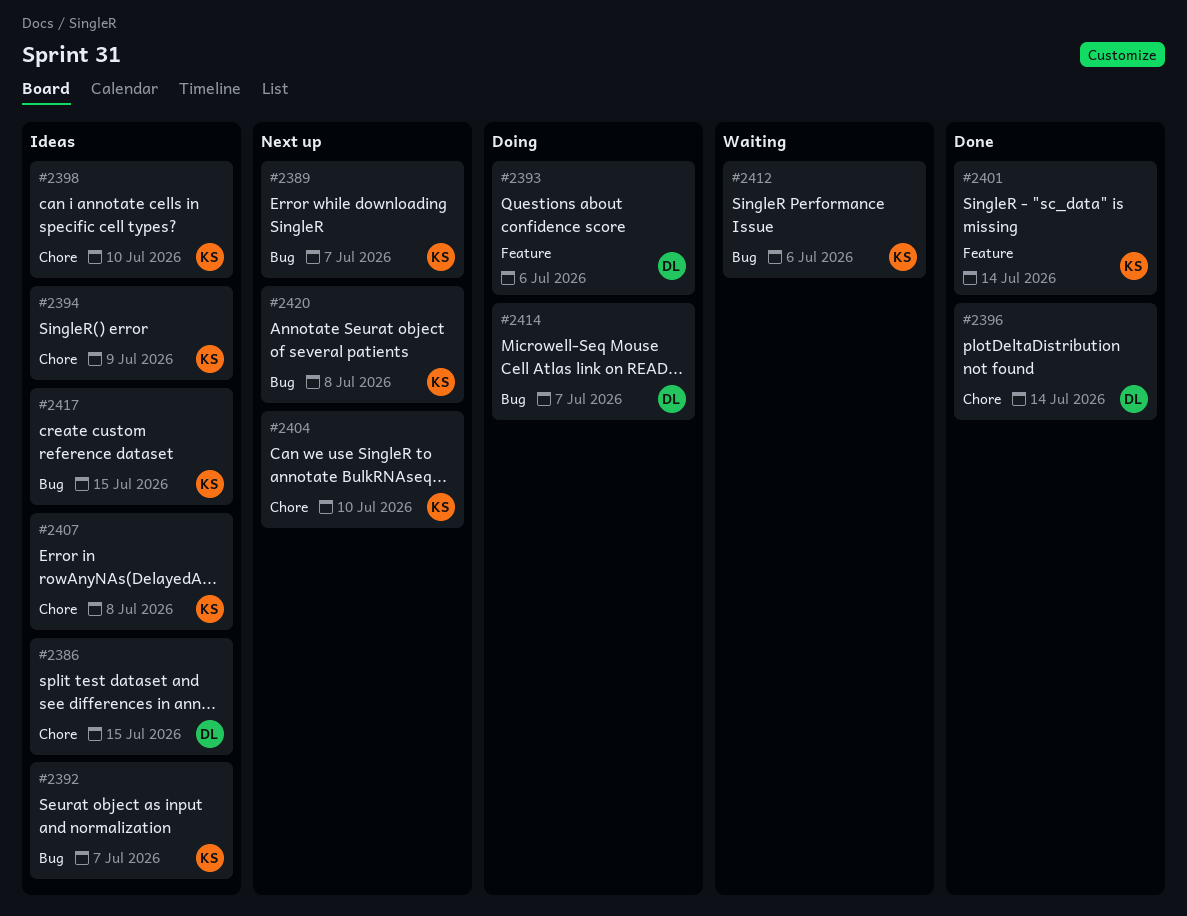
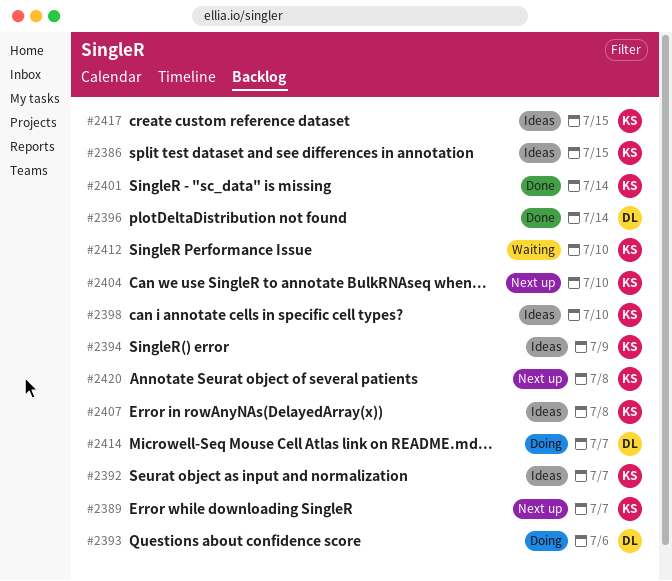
#2386, owner: DL -> KS
#2412, due: Jul 6 -> Jul 10

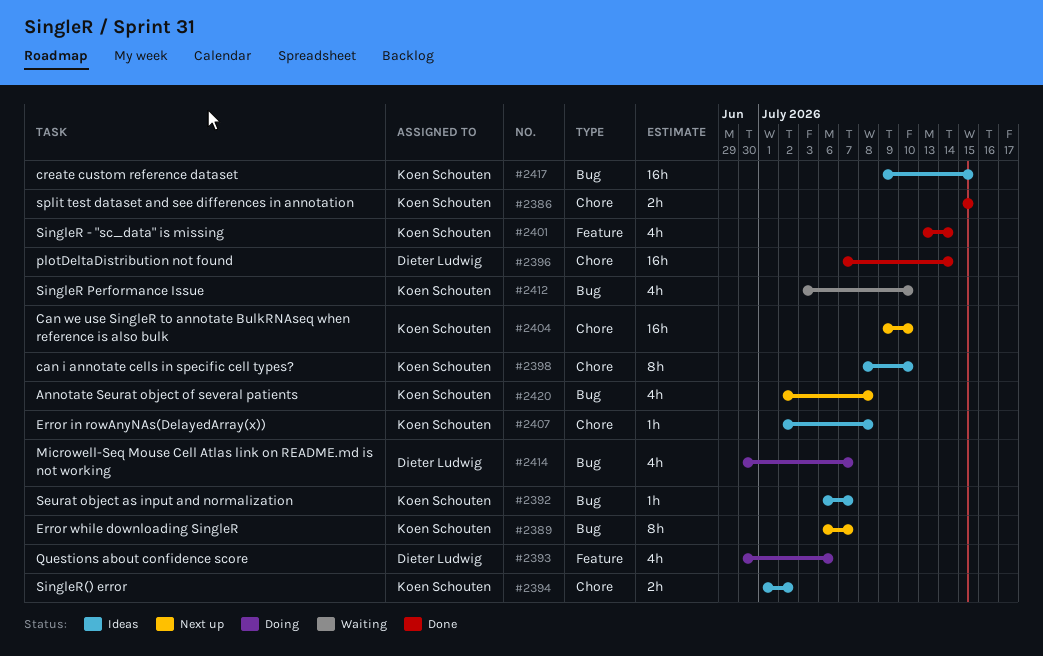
#2386, status: Ideas -> Done
#2394, due: Jul 9 -> Jul 2

